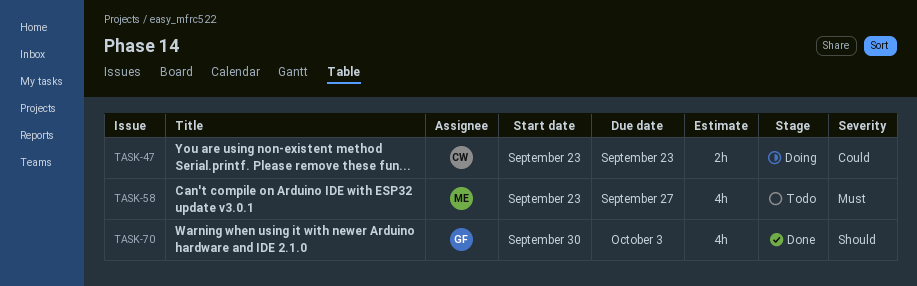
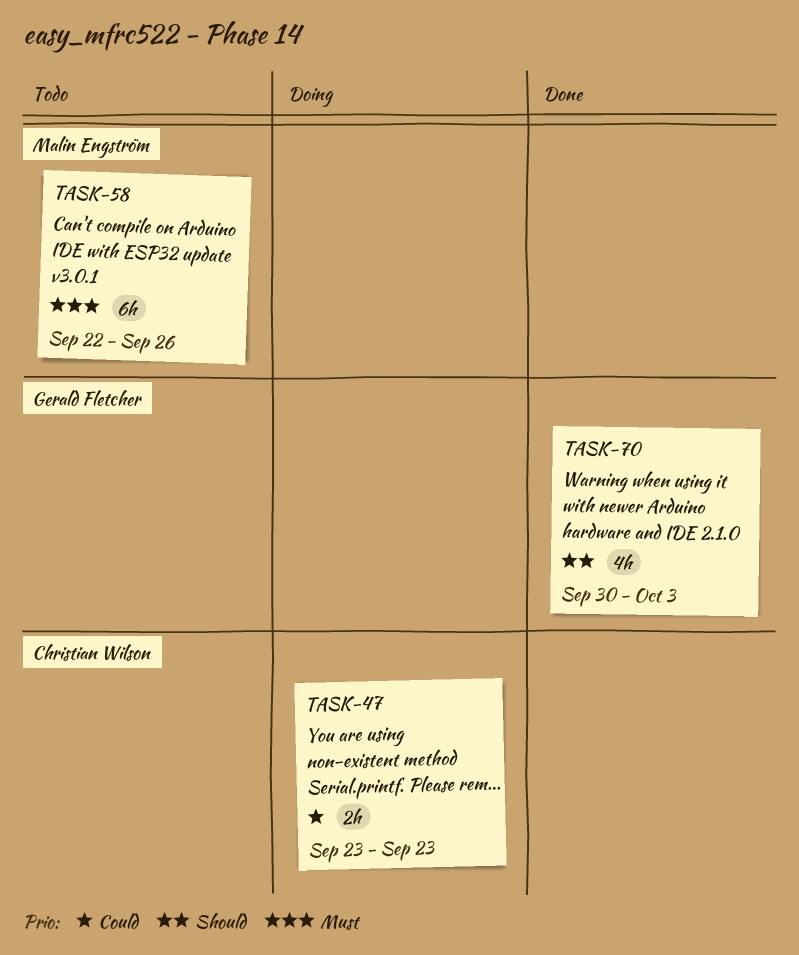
TASK-58, estimate: 4h -> 6h
TASK-58, start: Sep 23 -> Sep 22
TASK-58, due: Sep 27 -> Sep 26

